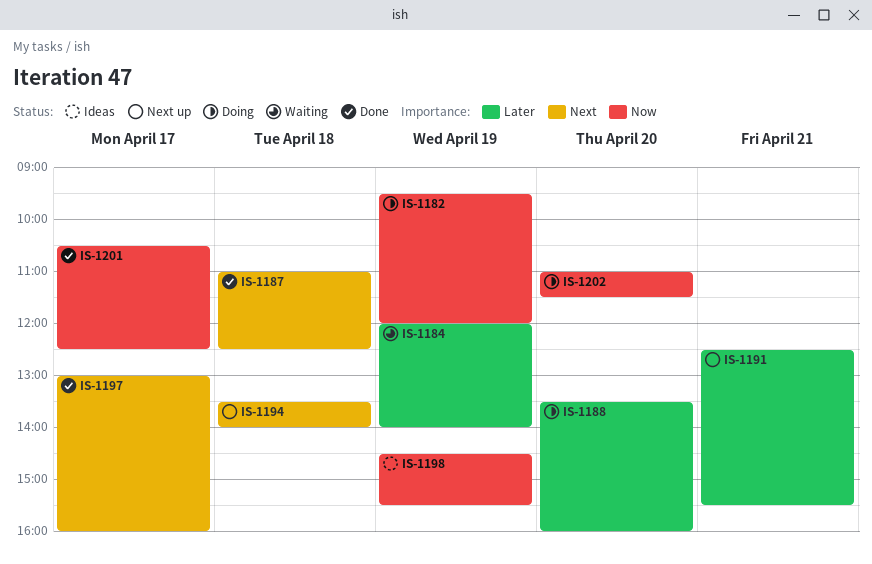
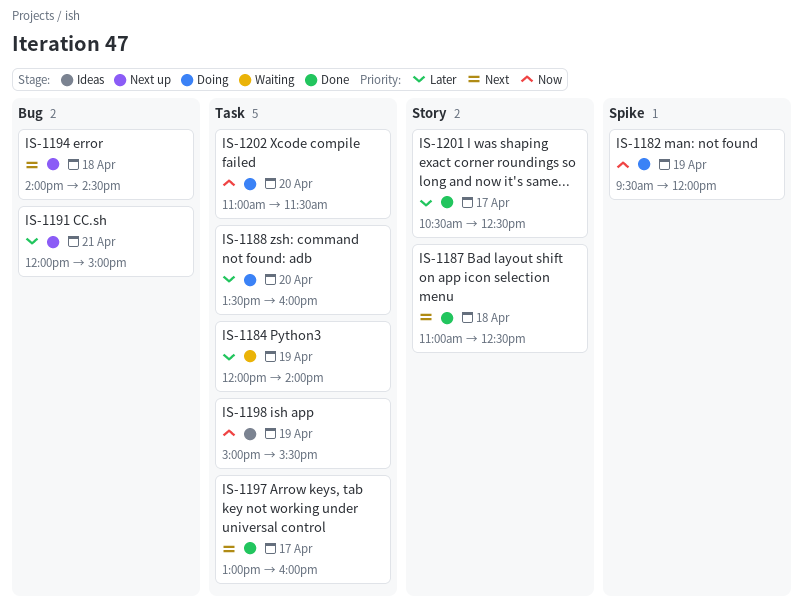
IS-1191, begins: 12:30 -> 12:00
IS-1191, ends: 15:30 -> 15:00
IS-1194, begins: 13:30 -> 14:00
IS-1194, ends: 14:00 -> 14:30
IS-1198, begins: 14:30 -> 15:00
IS-1201, priority: Now -> Later

